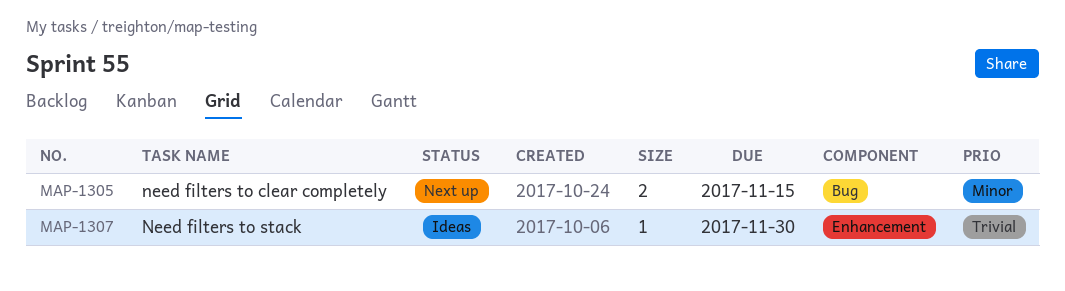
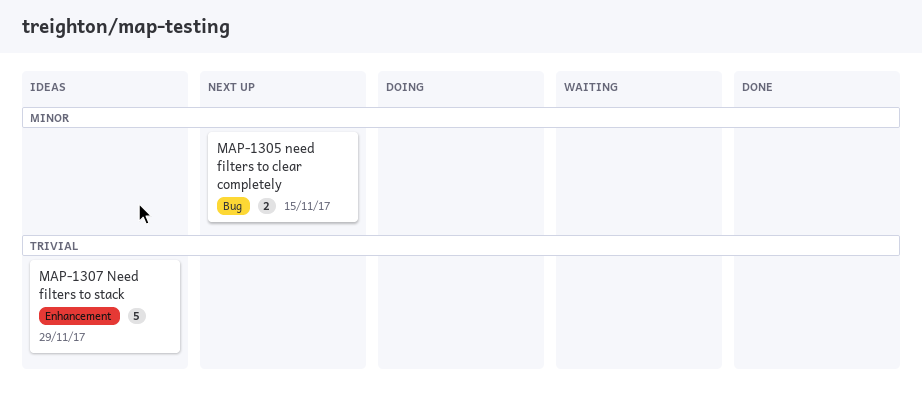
MAP-1307, estimate: 1 -> 5
MAP-1307, due: Nov 30 -> Nov 29

